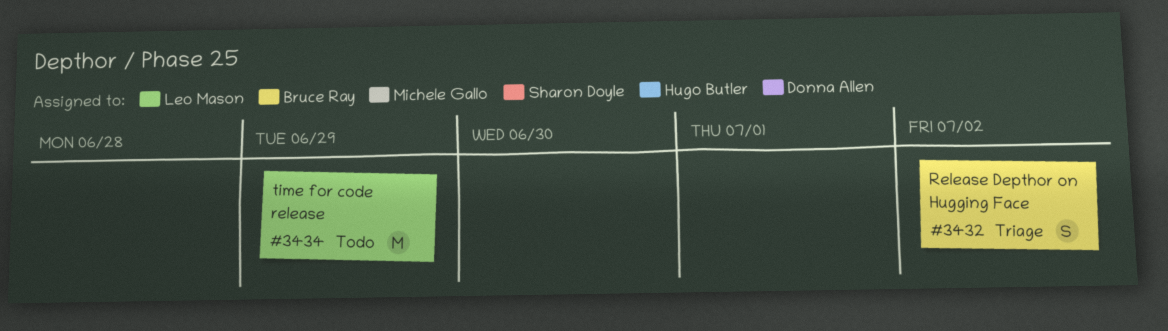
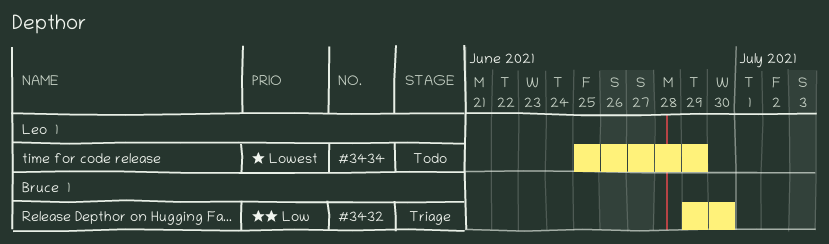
#3432, due: Jul 2 -> Jun 30

